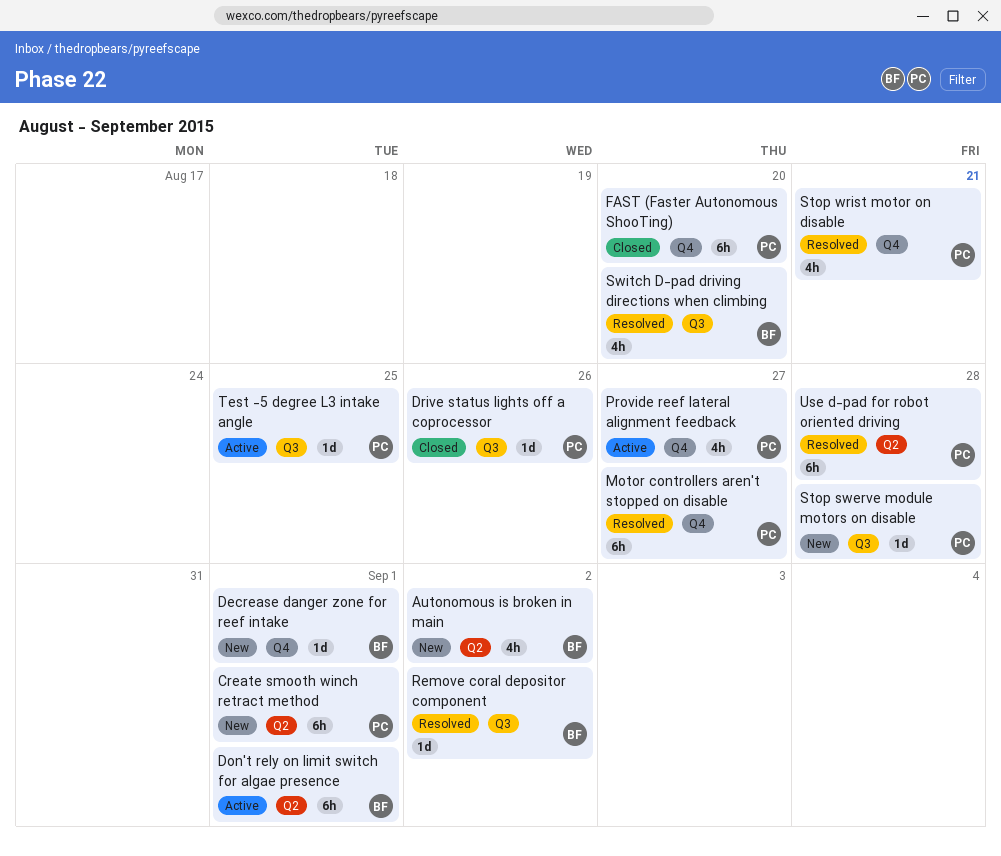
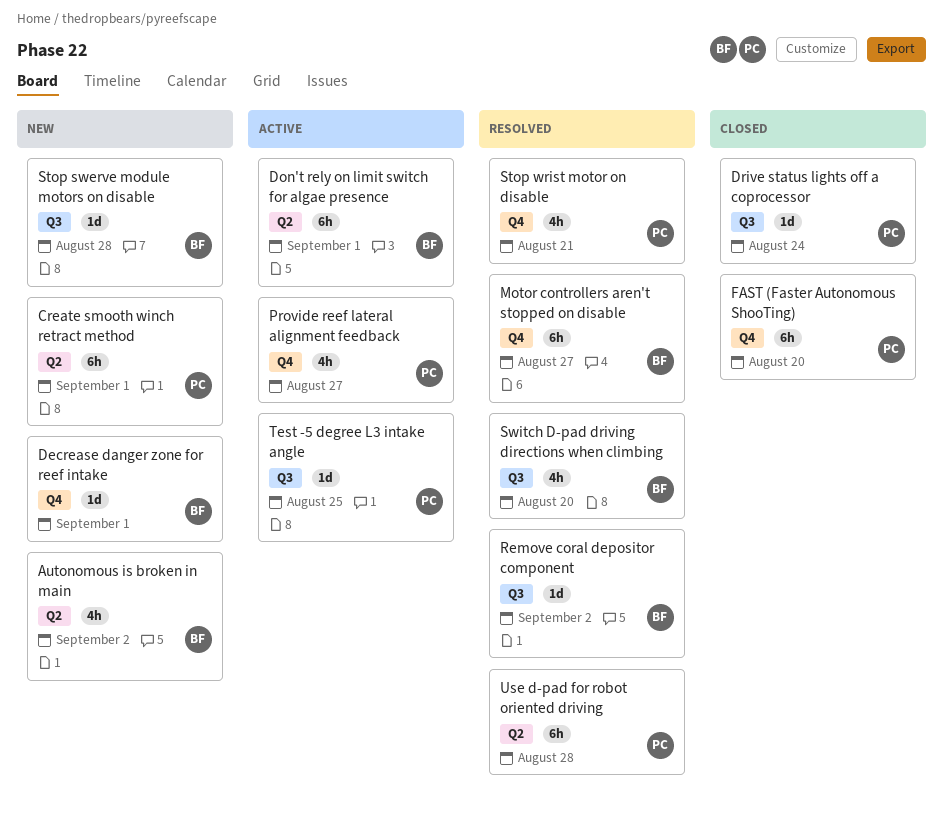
Drive status lights off a coprocessor, due: Aug 26 -> Aug 24
Motor controllers aren't stopped on disable, owner: PC -> BF
Stop swerve module motors on disable, owner: PC -> BF

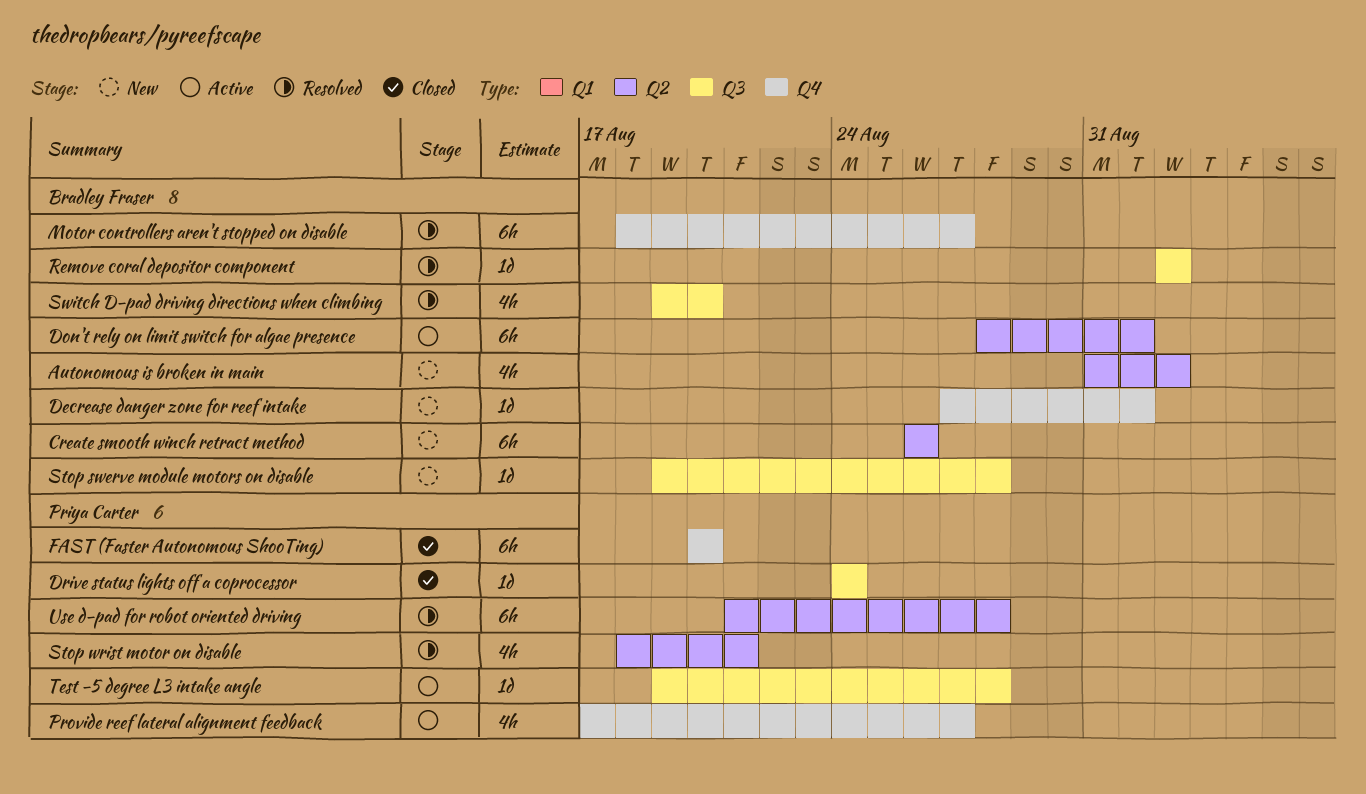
Create smooth winch retract method, owner: Priya Carter -> Bradley Fraser
Create smooth winch retract method, due: Sep 1 -> Aug 26
Stop wrist motor on disable, label: Q4 -> Q2
Test -5 degree L3 intake angle, due: Aug 25 -> Aug 28

